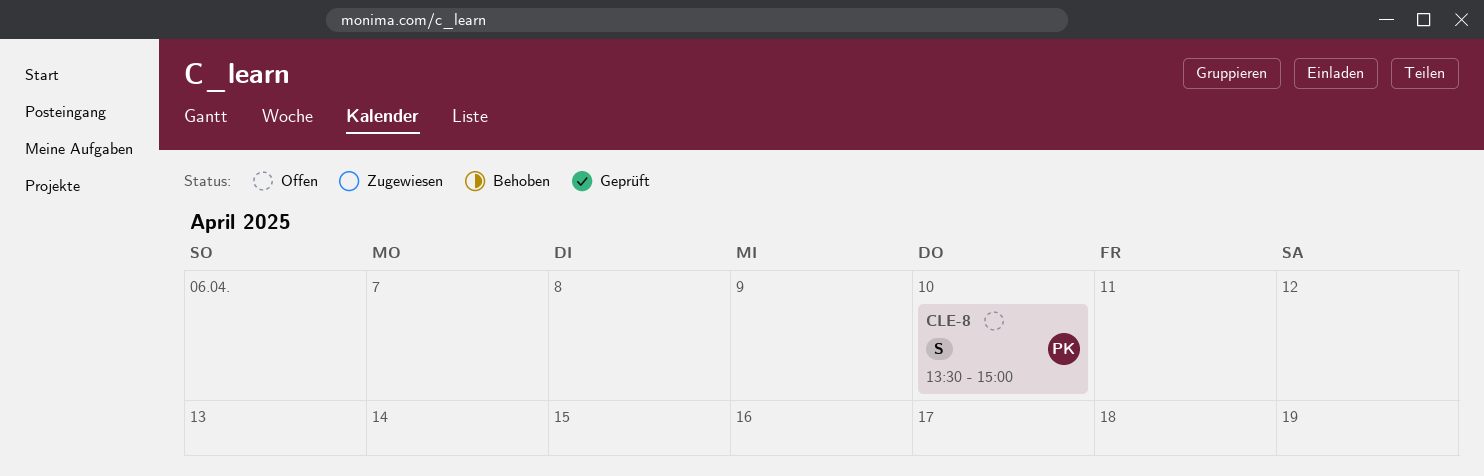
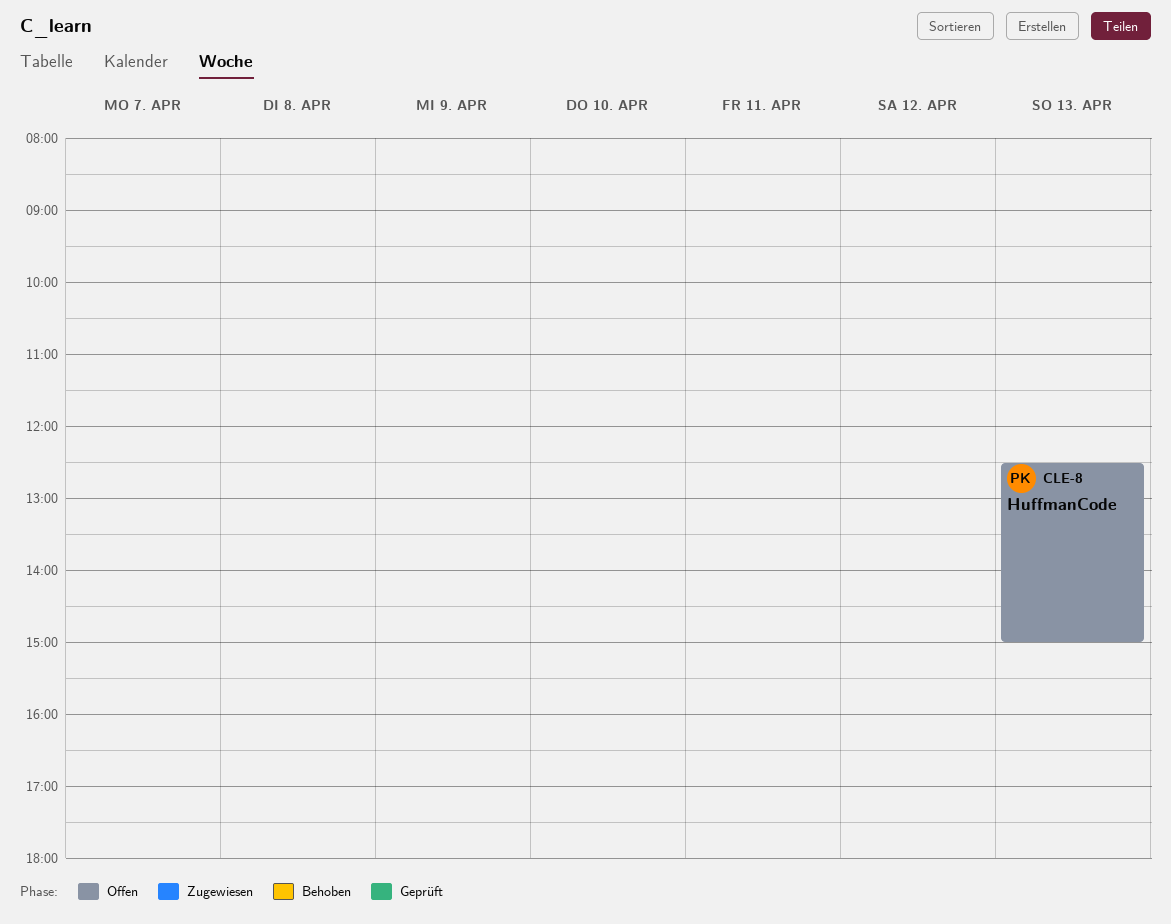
CLE-8, day: Apr 10 -> Apr 13
CLE-8, begins: 13:30 -> 12:30

